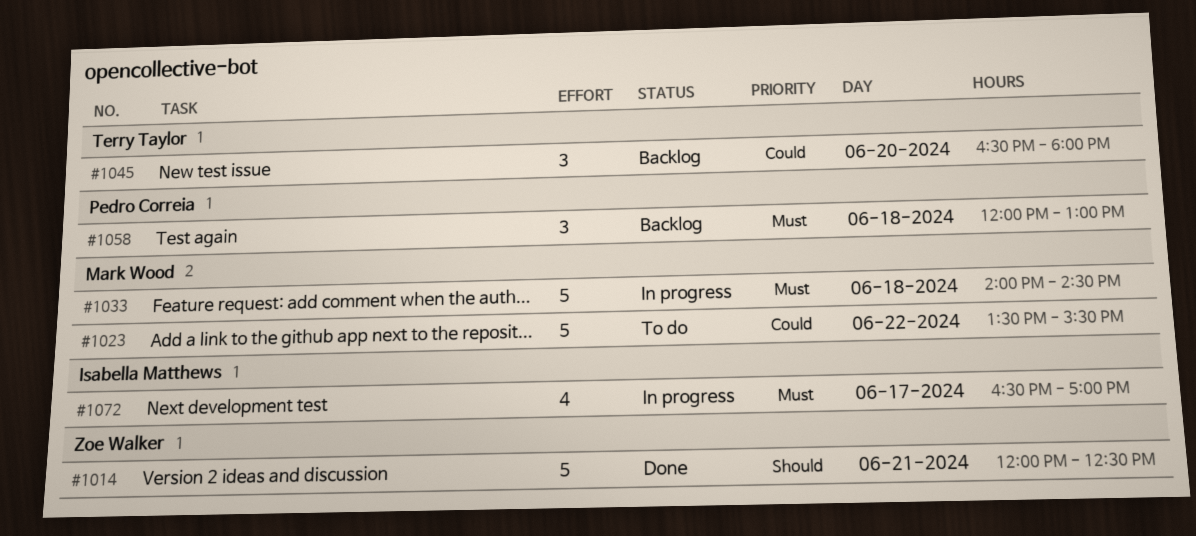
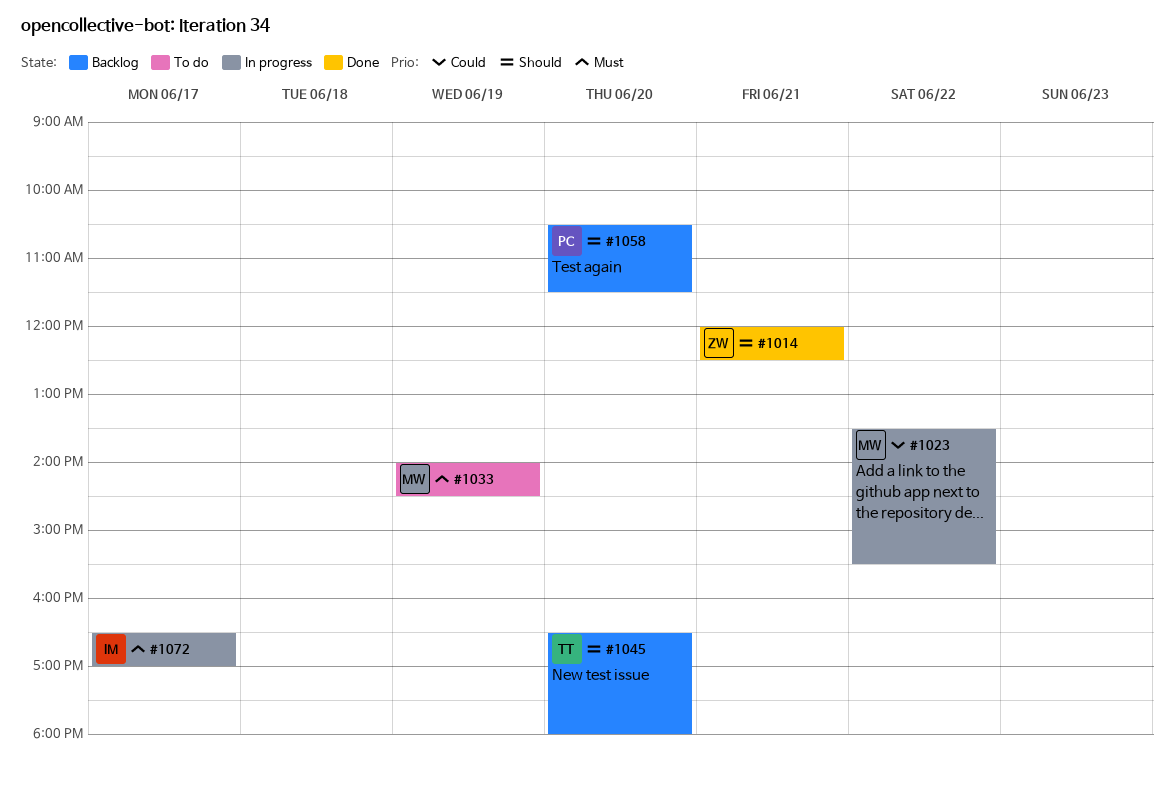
#1023, status: To do -> In progress
#1033, status: In progress -> To do
#1033, day: Jun 18 -> Jun 19
#1045, priority: Could -> Should
#1058, priority: Must -> Should
#1058, day: Jun 18 -> Jun 20
#1058, begins: 12:00 -> 10:30
#1058, ends: 13:00 -> 11:30

